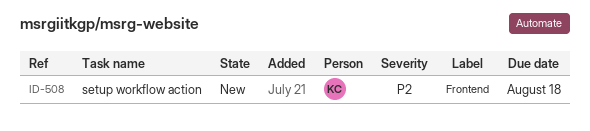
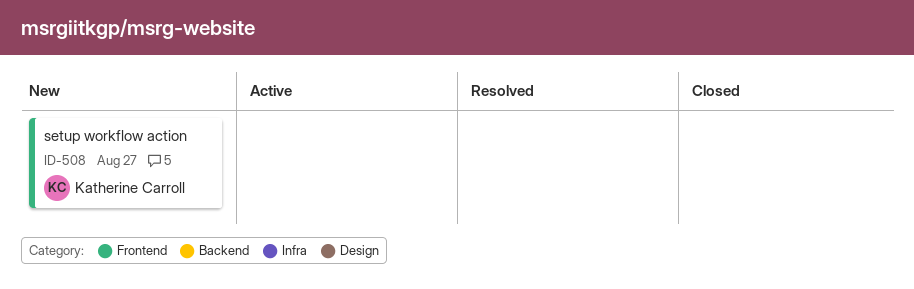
ID-508, due: Aug 18 -> Aug 27

